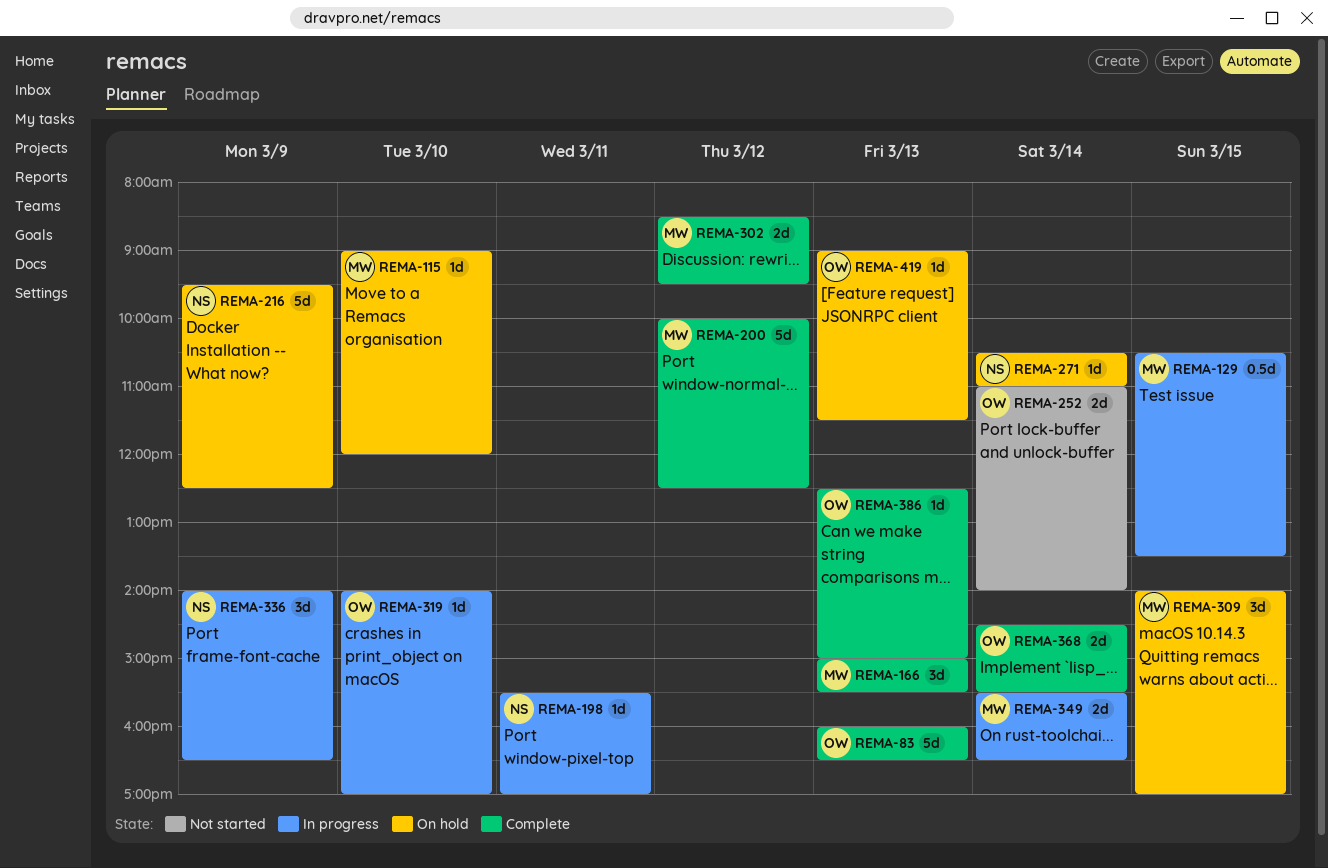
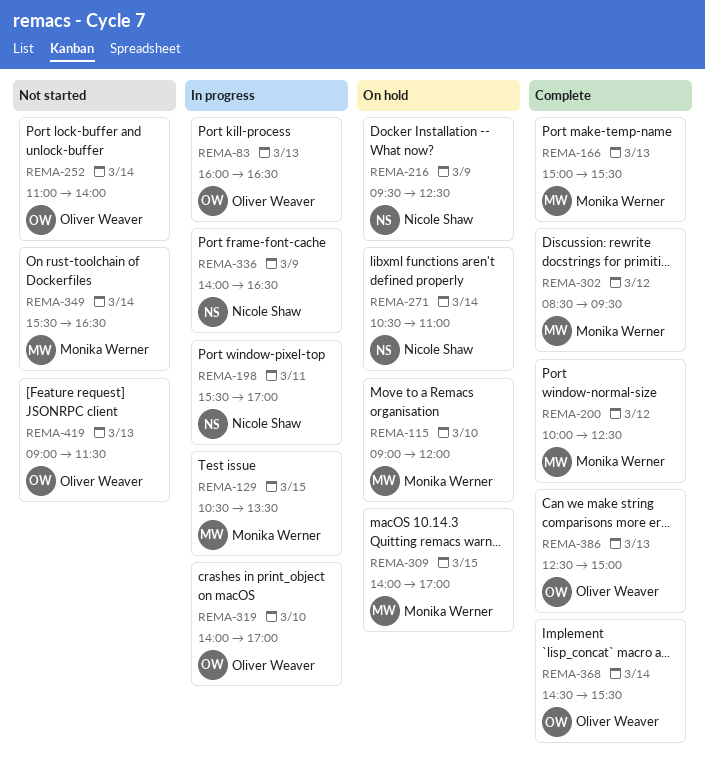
REMA-83, status: Complete -> In progress
REMA-349, status: In progress -> Not started
REMA-419, status: On hold -> Not started

